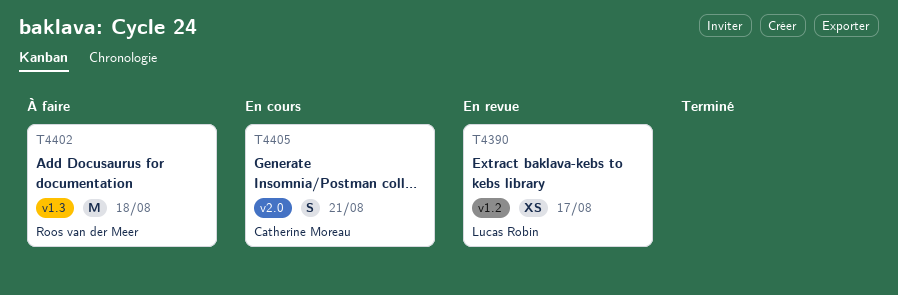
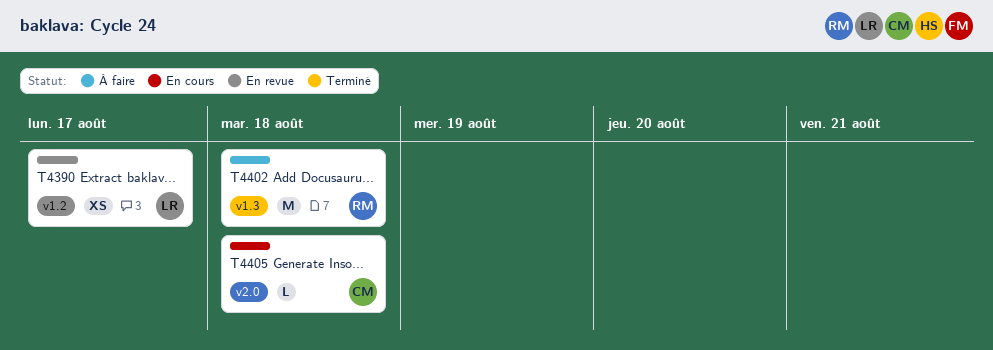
T4405, estimate: S -> L
T4405, due: Aug 21 -> Aug 18

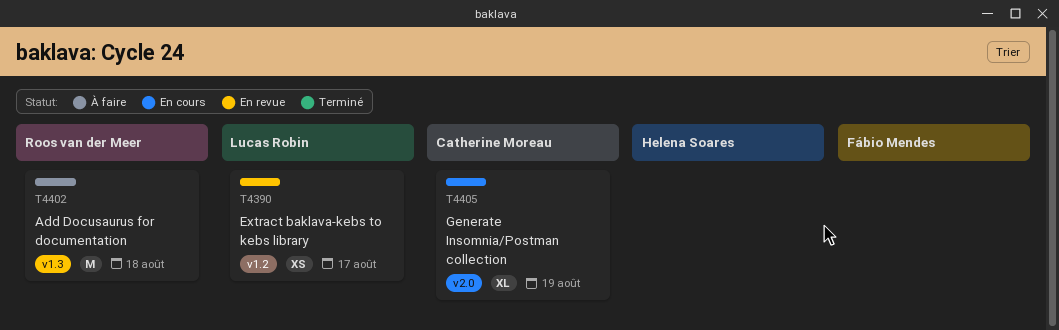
T4405, estimate: L -> XL
T4405, due: Aug 18 -> Aug 19

